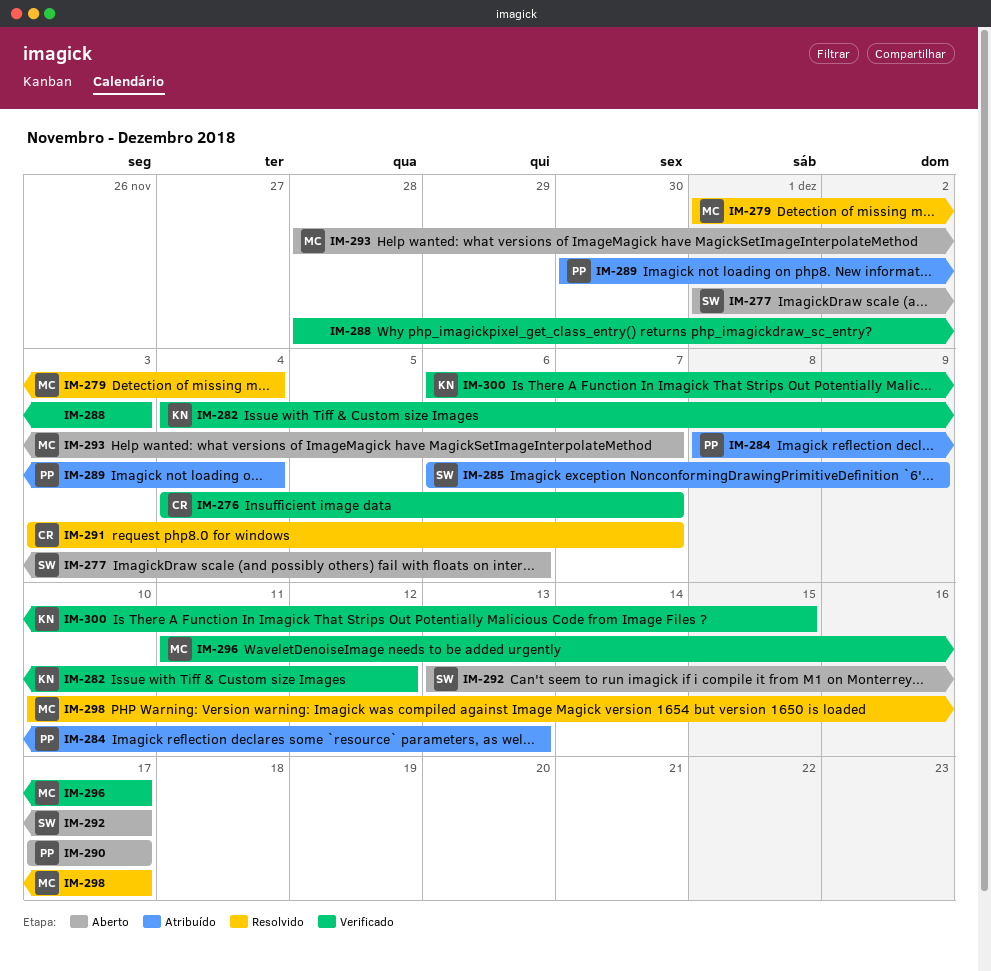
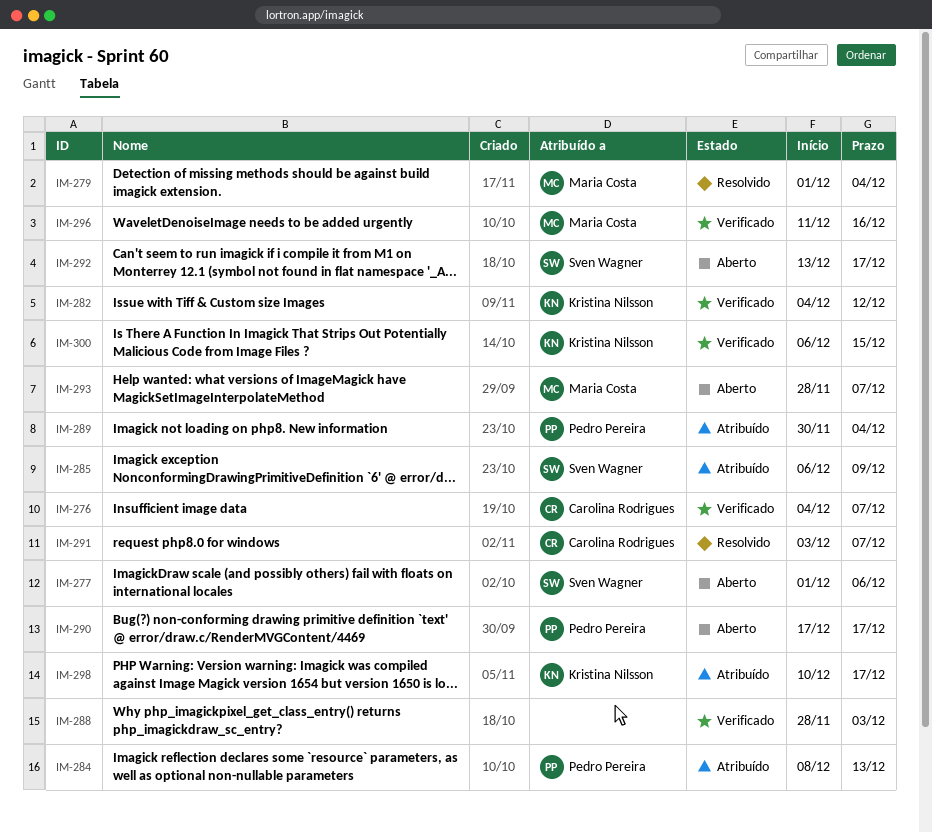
IM-296, due: Dec 17 -> Dec 16
IM-298, status: Resolvido -> Atribuído
IM-298, owner: Maria Costa -> Kristina Nilsson

